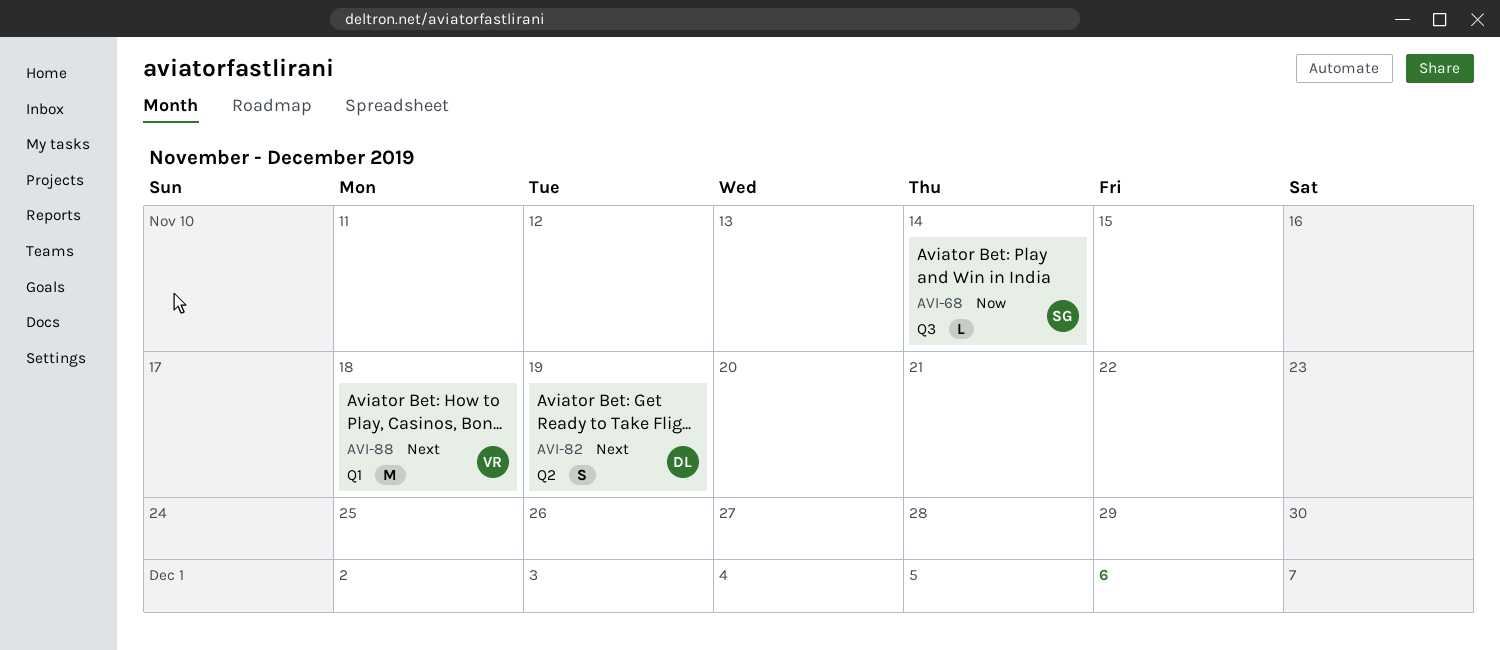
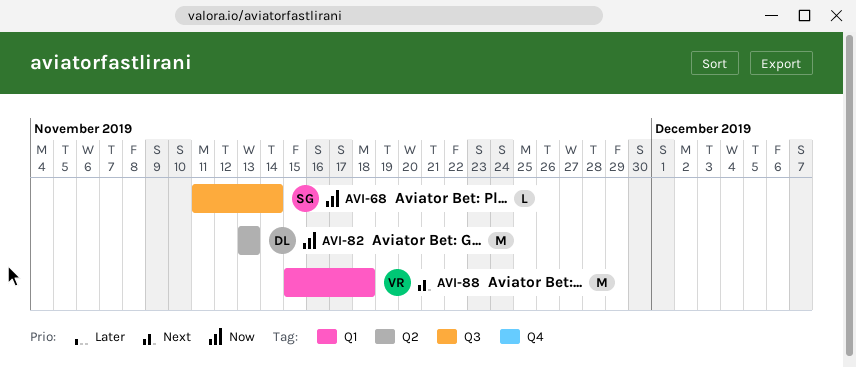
AVI-82, priority: Next -> Now
AVI-82, estimate: S -> M
AVI-82, due: Nov 19 -> Nov 13

